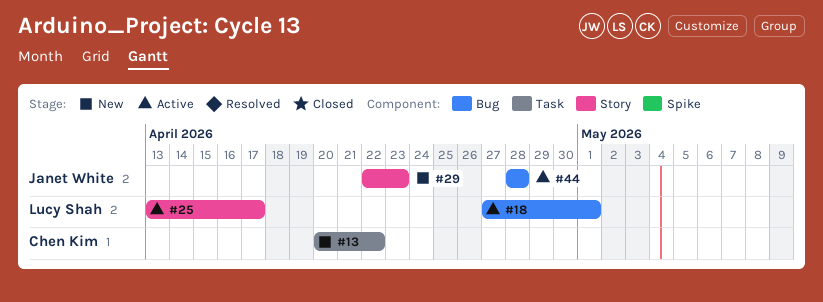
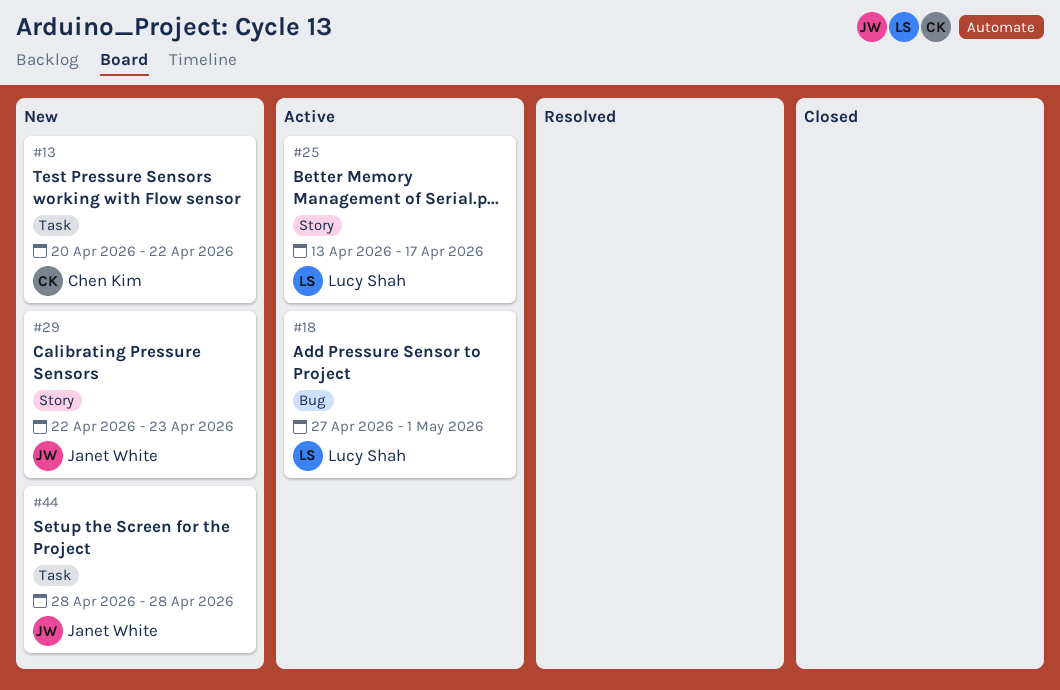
#44, status: Active -> New
#44, label: Bug -> Task

